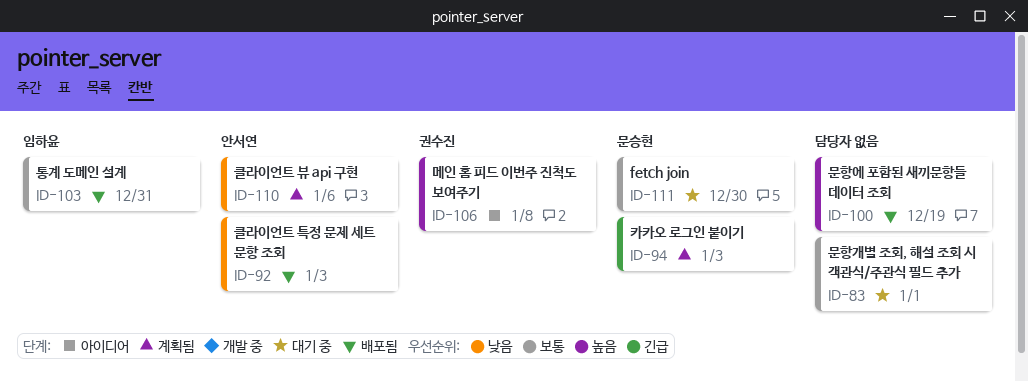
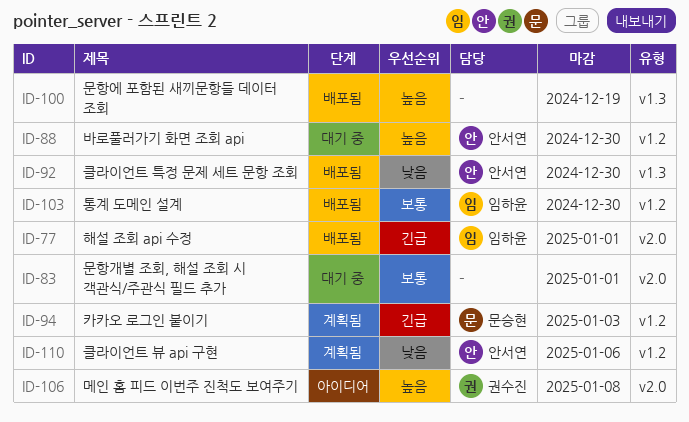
ID-77: none -> present
ID-88: none -> present
ID-92, due: Jan 3 -> Dec 30
ID-103, due: Dec 31 -> Dec 30
ID-111: present -> none

